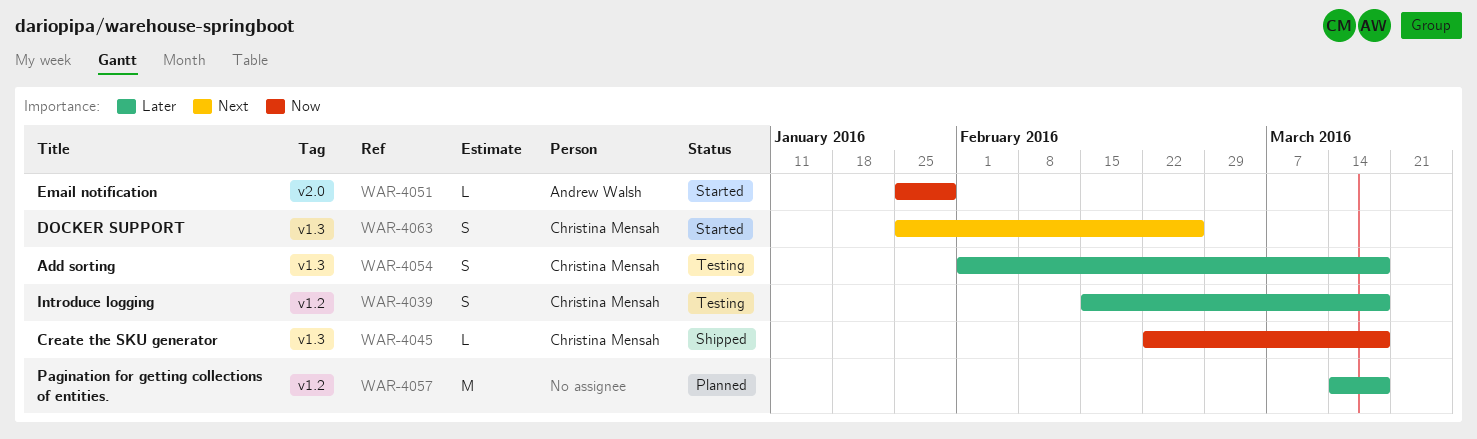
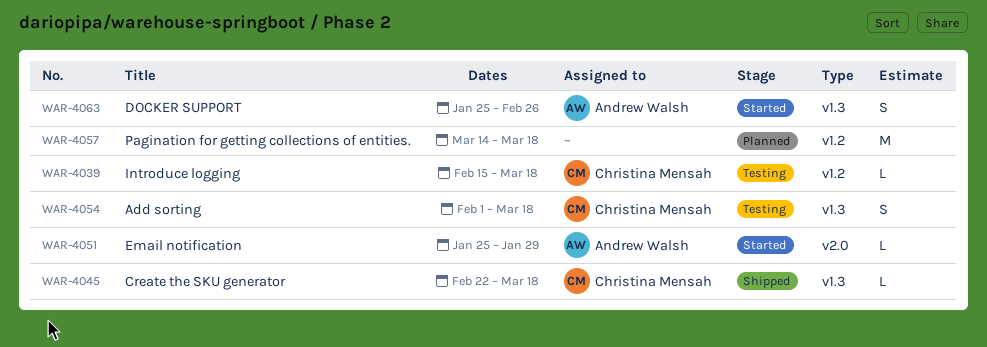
WAR-4039, estimate: S -> L
WAR-4063, owner: Christina Mensah -> Andrew Walsh

